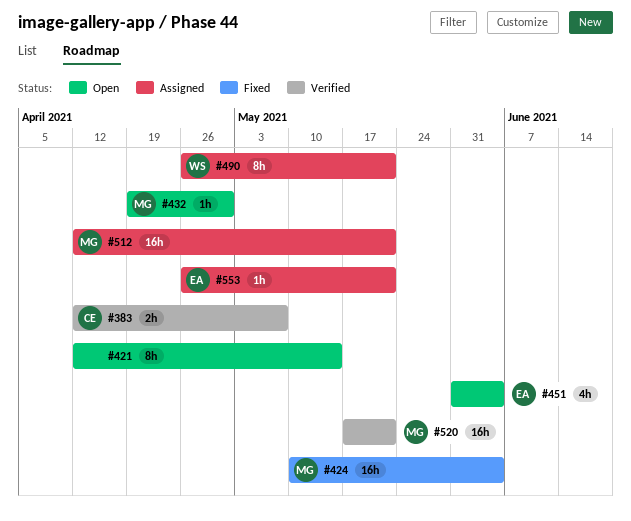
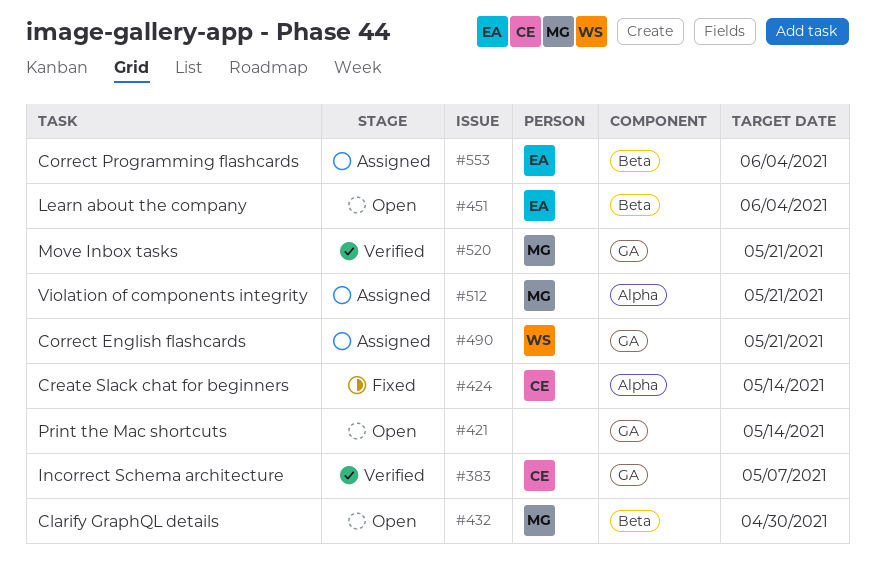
#424, owner: MG -> CE
#424, due: Jun 4 -> May 14
#553, due: May 21 -> Jun 4

